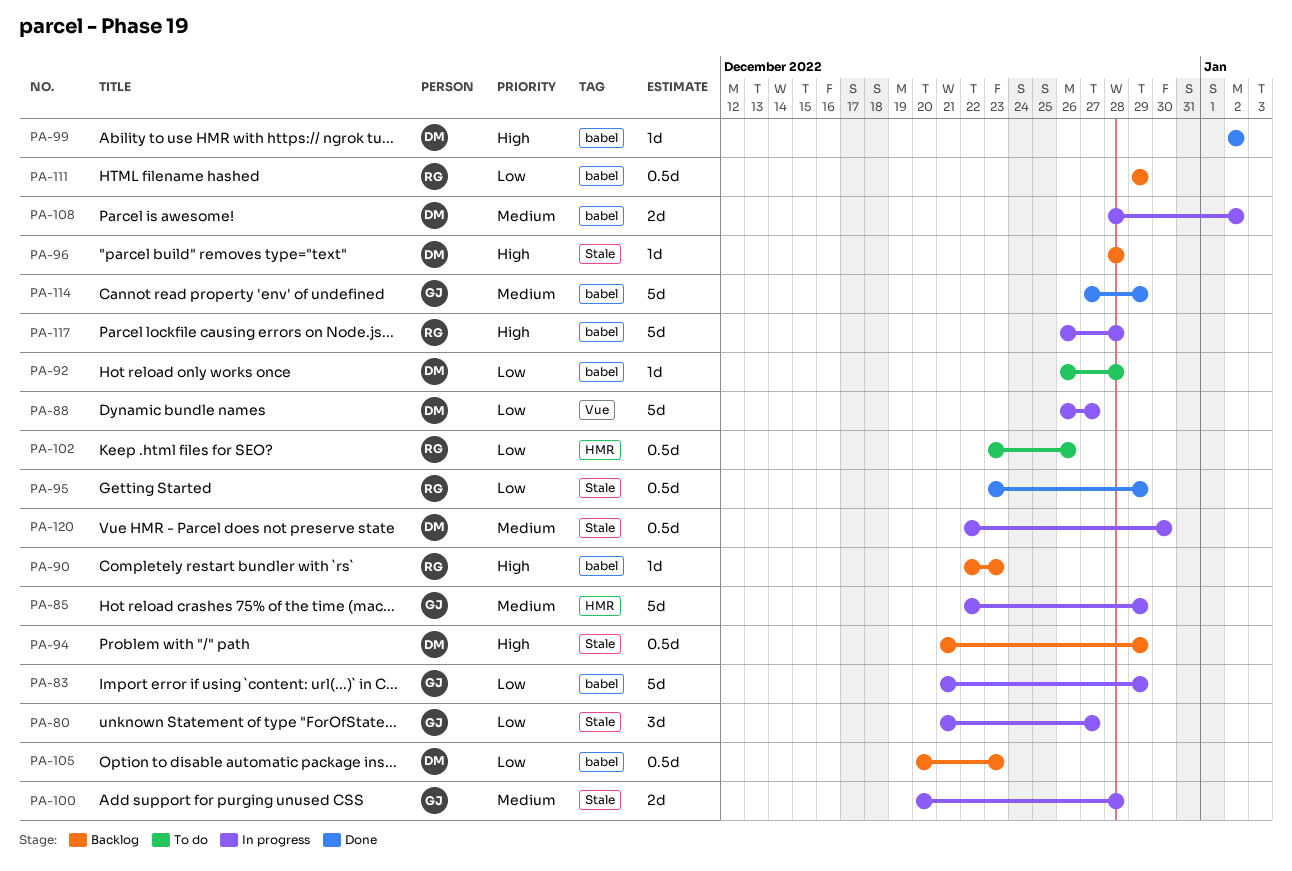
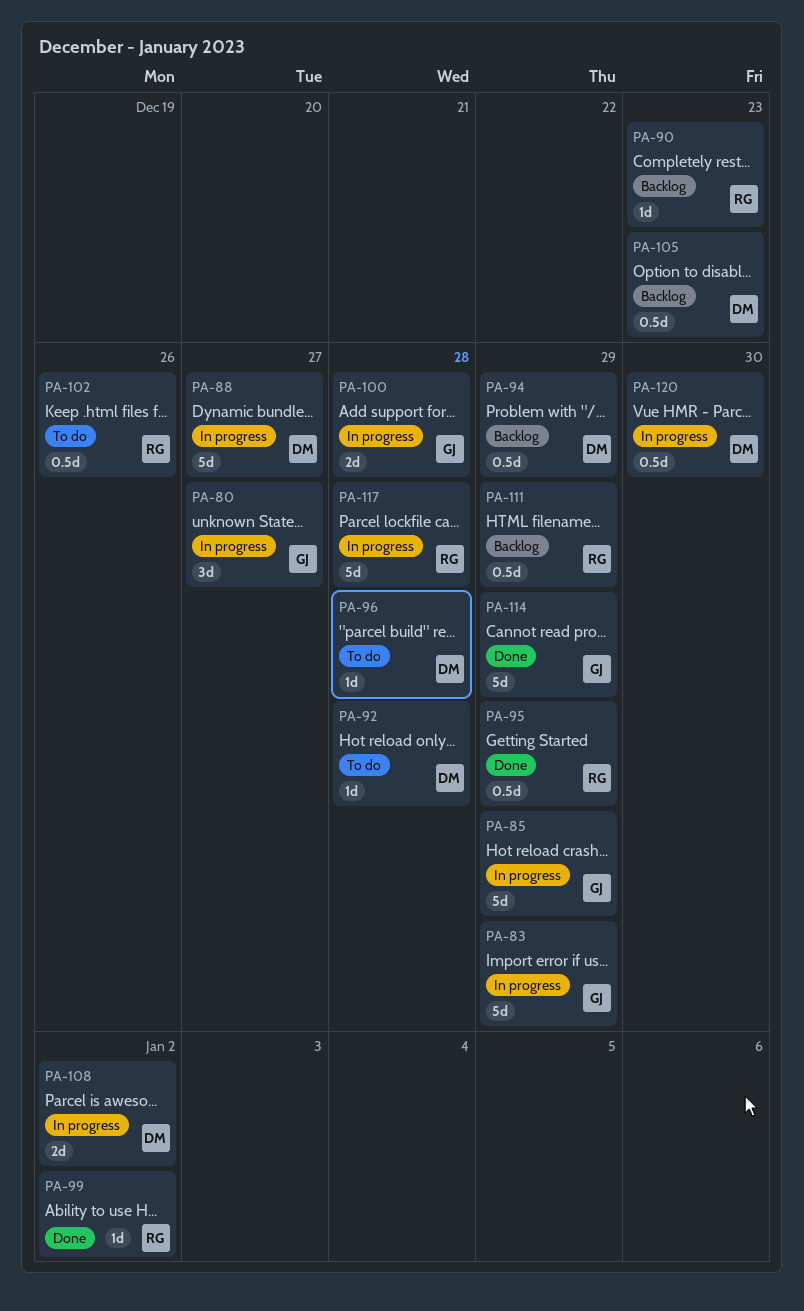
PA-96, status: Backlog -> To do
PA-99, owner: DM -> RG

